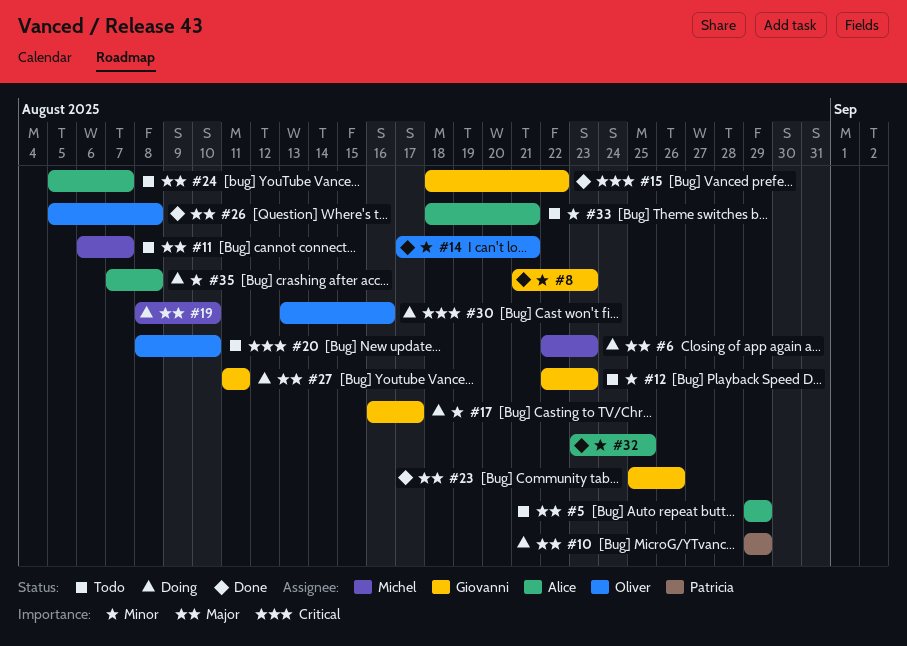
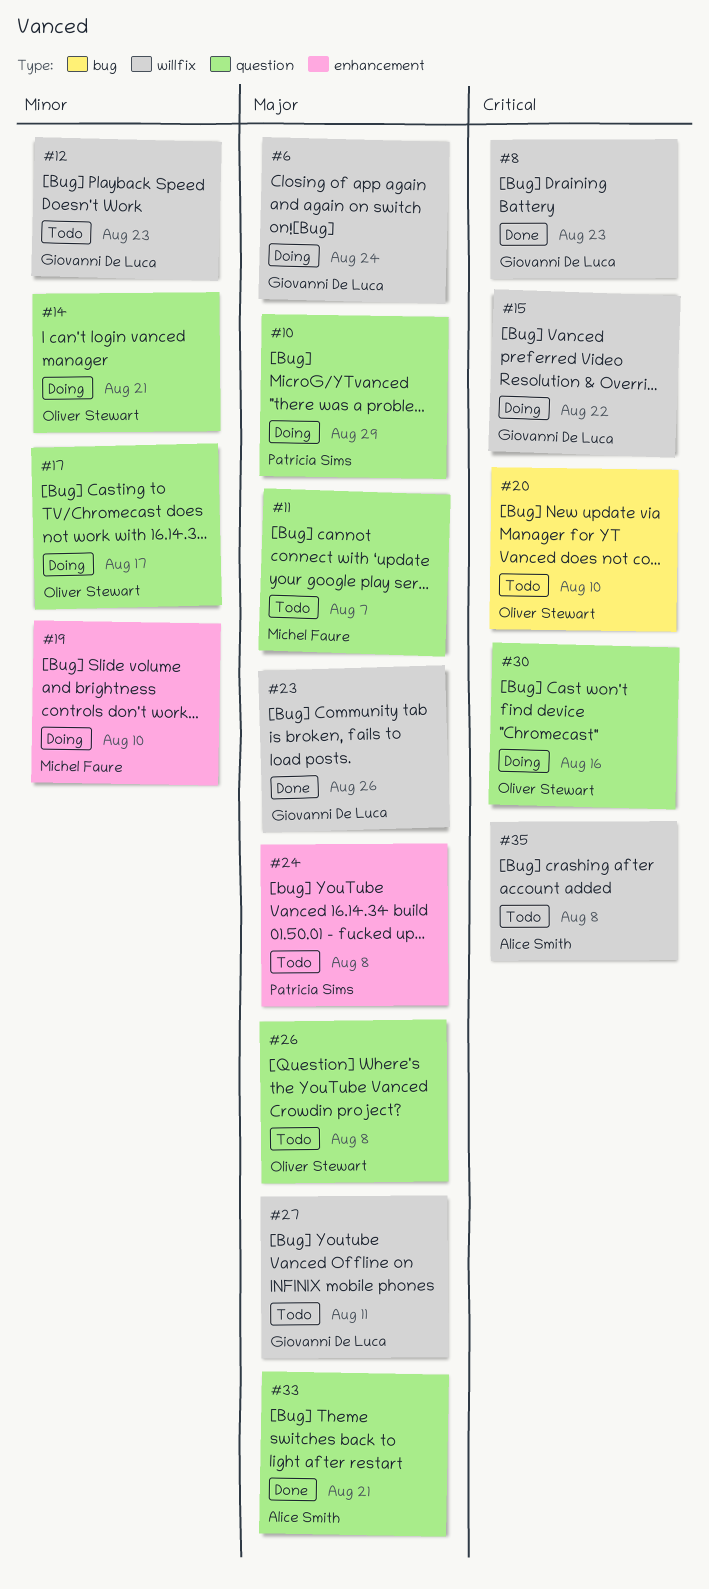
#5: present -> none
#6, owner: Michel Faure -> Giovanni De Luca
#6, due: Aug 23 -> Aug 24
#8, priority: Minor -> Critical
#14, status: Done -> Doing
#15, status: Done -> Doing
#17, owner: Giovanni De Luca -> Oliver Stewart
#19, priority: Major -> Minor
#24, owner: Alice Smith -> Patricia Sims
#24, due: Aug 7 -> Aug 8
#26, status: Done -> Todo
#27, status: Doing -> Todo
#32: present -> none
#33, status: Todo -> Done
#33, priority: Minor -> Major
#35, status: Doing -> Todo
#35, priority: Minor -> Critical

